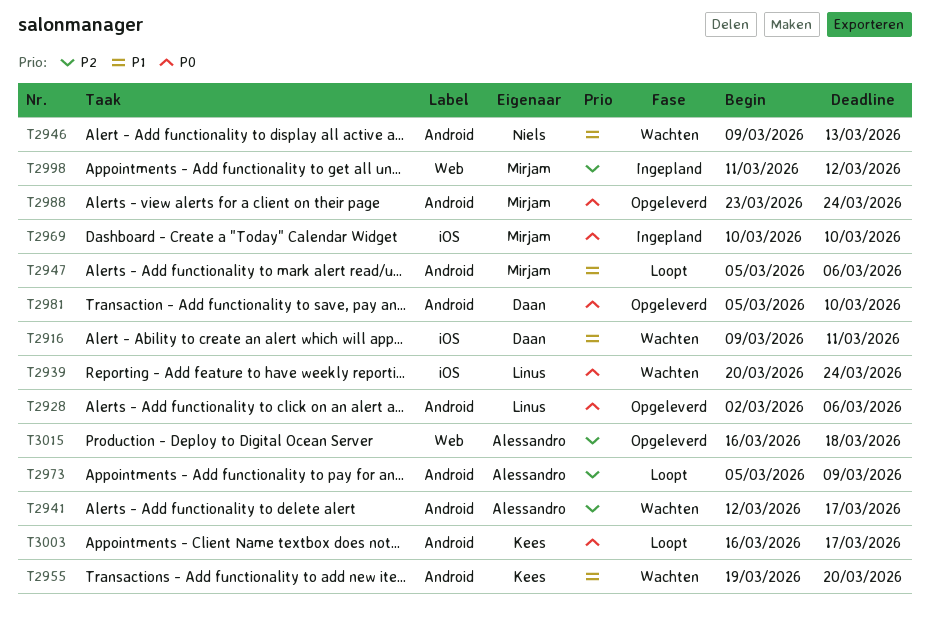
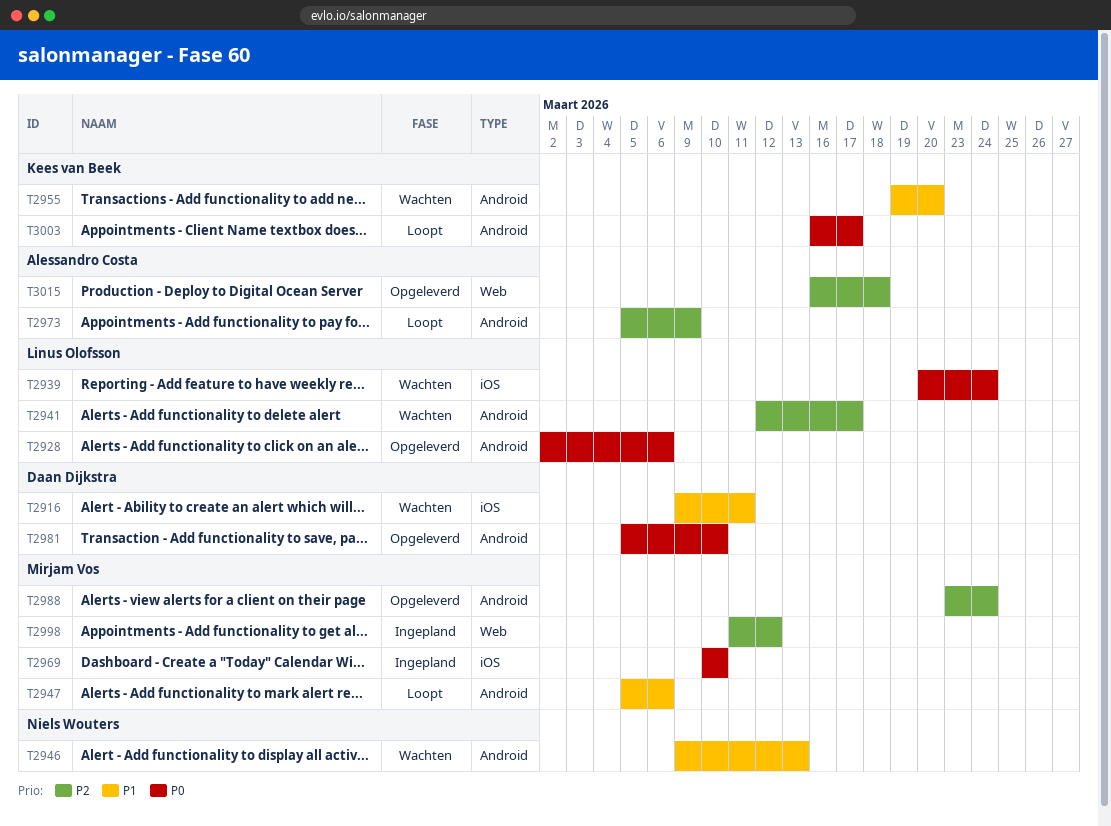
T2941, owner: Alessandro Costa -> Linus Olofsson
T2988, priority: P0 -> P2

